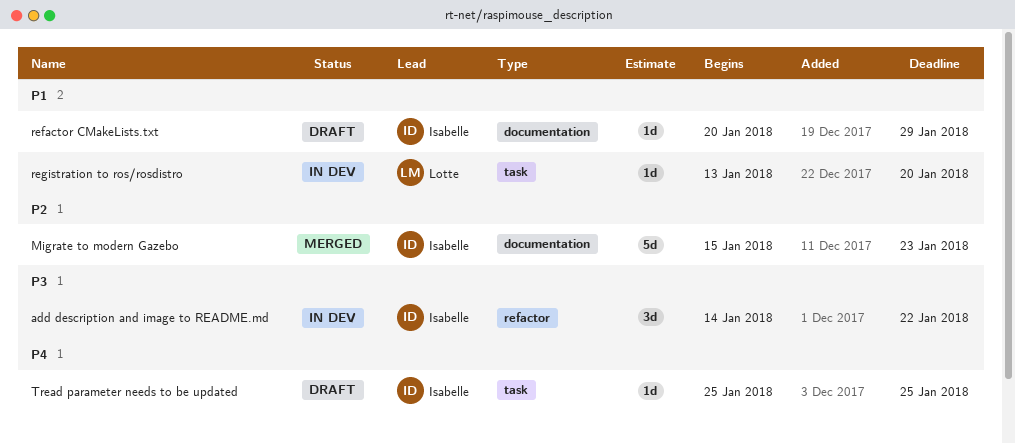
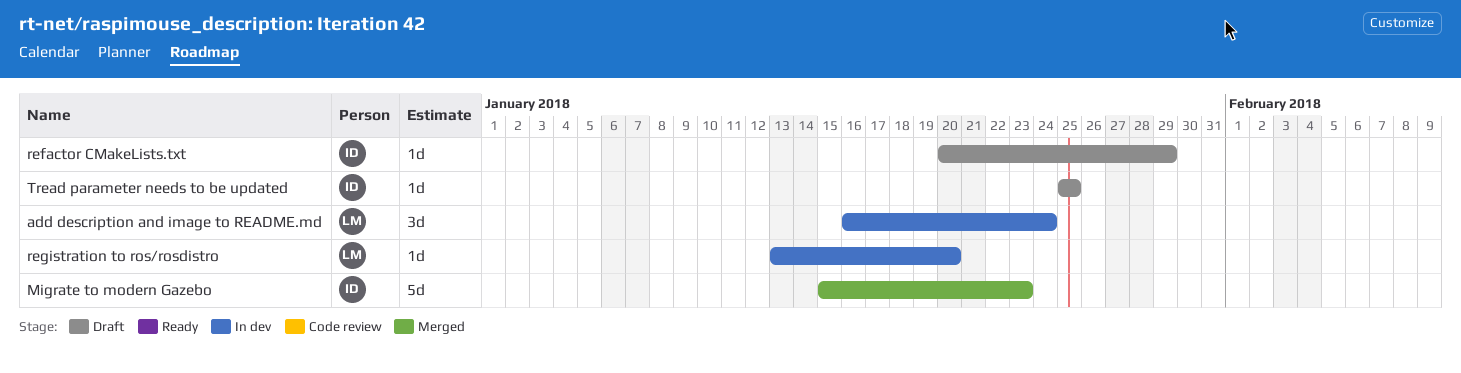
add description and image to README.md, owner: Isabelle -> Lotte
add description and image to README.md, start: Jan 14 -> Jan 16
add description and image to README.md, due: Jan 22 -> Jan 24

